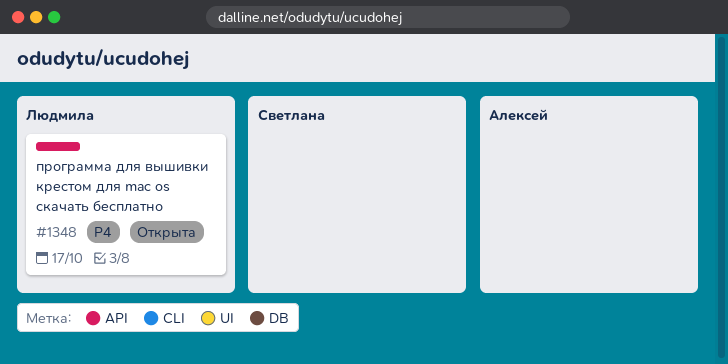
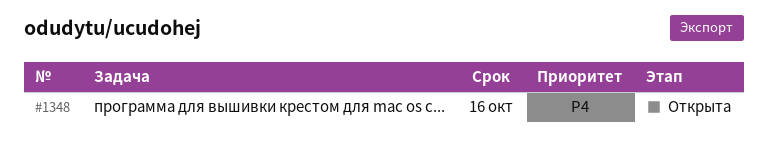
#1348, due: Oct 17 -> Oct 16

